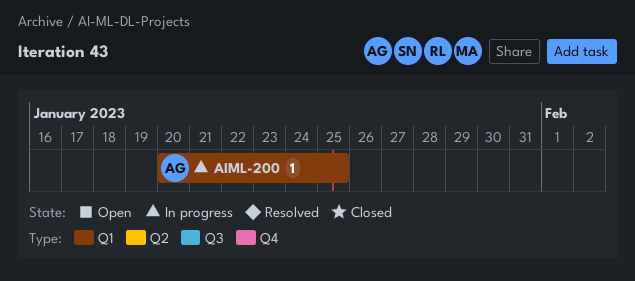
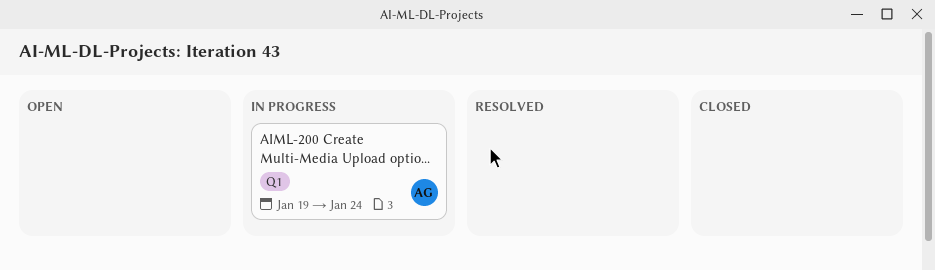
AIML-200, start: Jan 20 -> Jan 19
AIML-200, due: Jan 25 -> Jan 24

